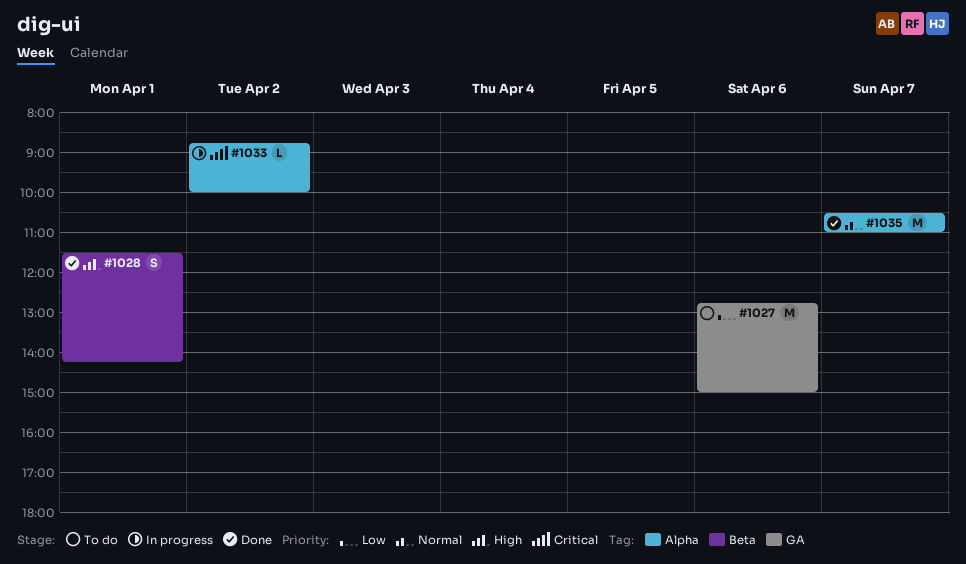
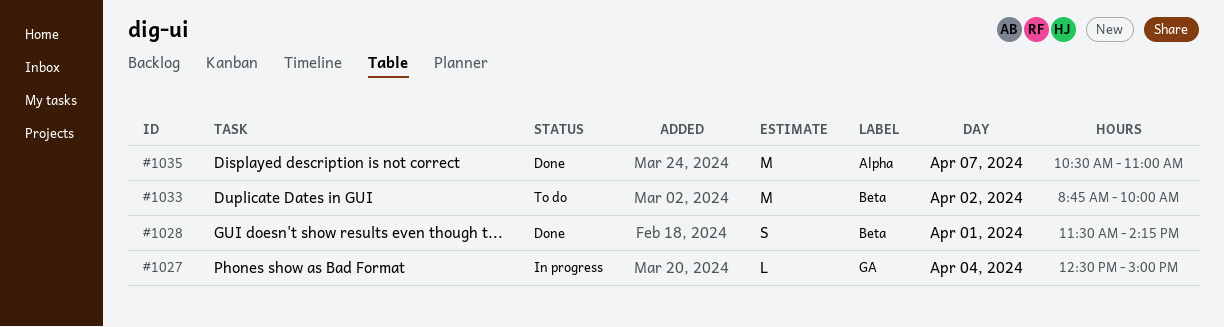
#1027, status: To do -> In progress
#1027, estimate: M -> L
#1027, day: Apr 6 -> Apr 4
#1027, begins: 12:45 -> 12:30
#1033, status: In progress -> To do
#1033, label: Alpha -> Beta
#1033, estimate: L -> M

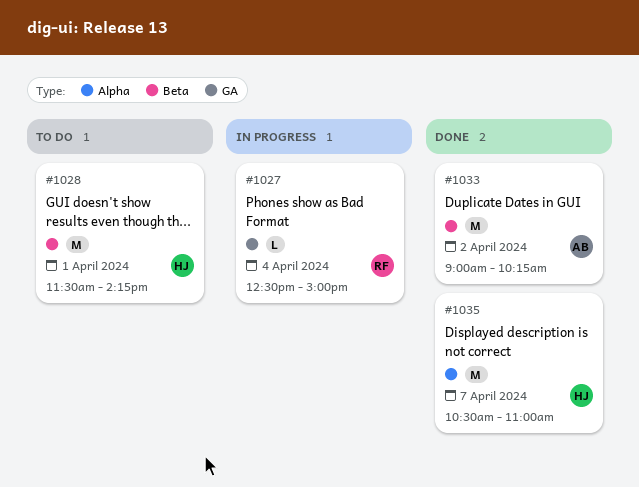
#1028, status: Done -> To do
#1028, estimate: S -> M
#1033, status: To do -> Done
#1033, begins: 08:45 -> 09:00
#1033, ends: 10:00 -> 10:15

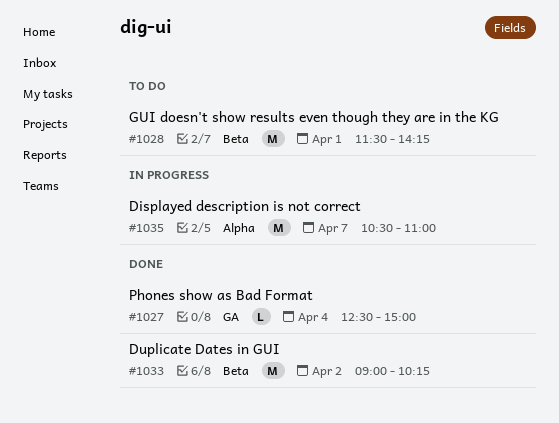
#1027, status: In progress -> Done
#1035, status: Done -> In progress

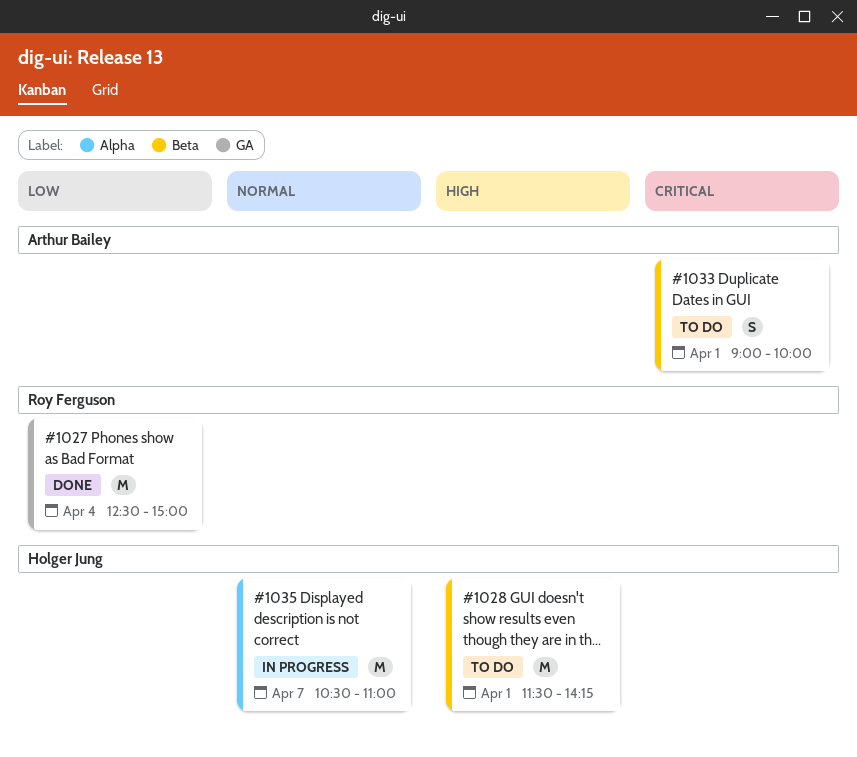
#1027, estimate: L -> M
#1033, status: Done -> To do
#1033, estimate: M -> S
#1033, day: Apr 2 -> Apr 1
#1033, ends: 10:15 -> 10:00

